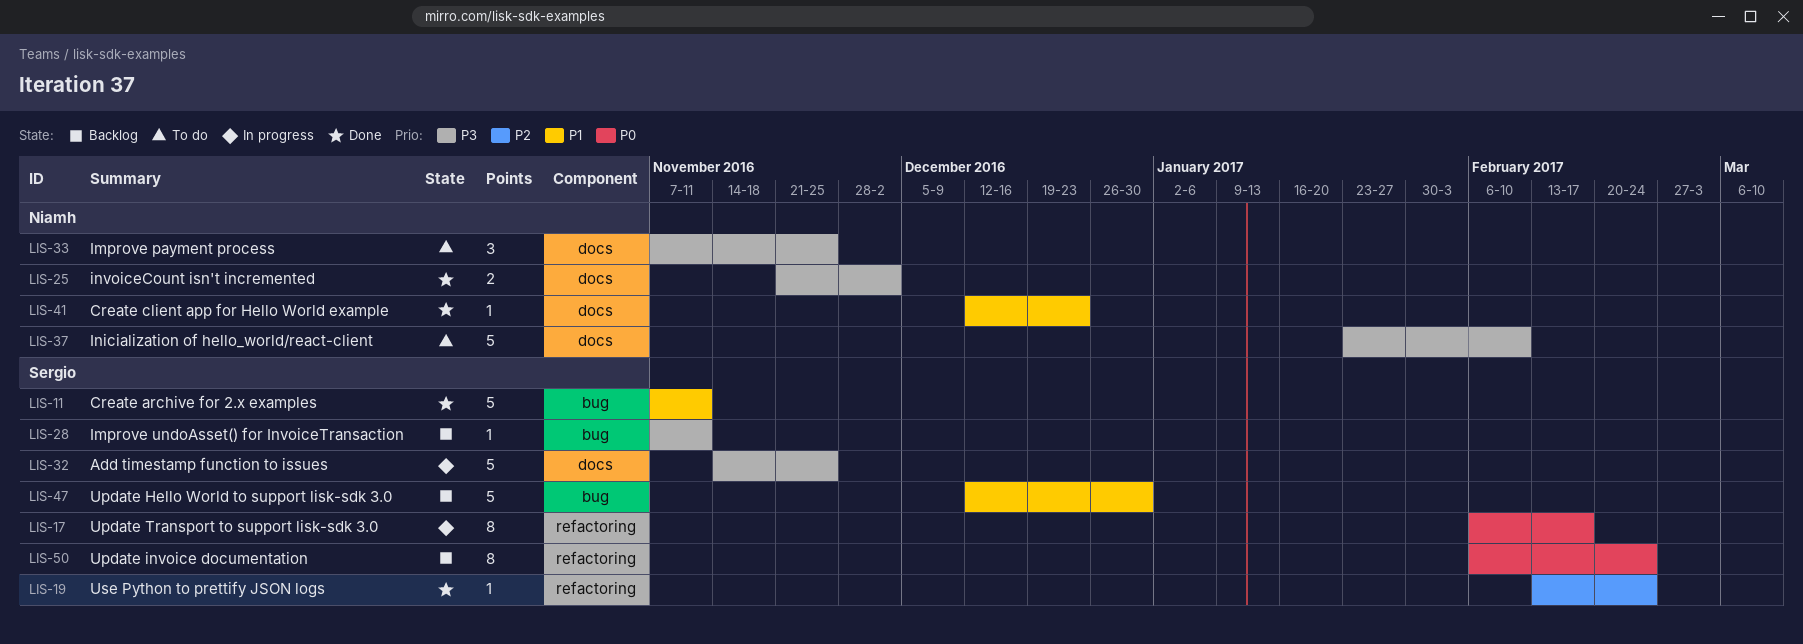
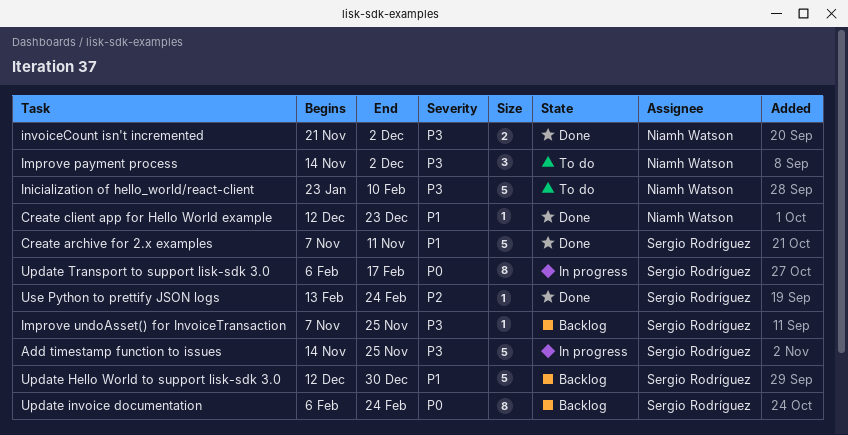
Improve payment process, start: Nov 7 -> Nov 14
Improve payment process, due: Nov 25 -> Dec 2
Improve undoAsset() for InvoiceTransaction, due: Nov 11 -> Nov 25

